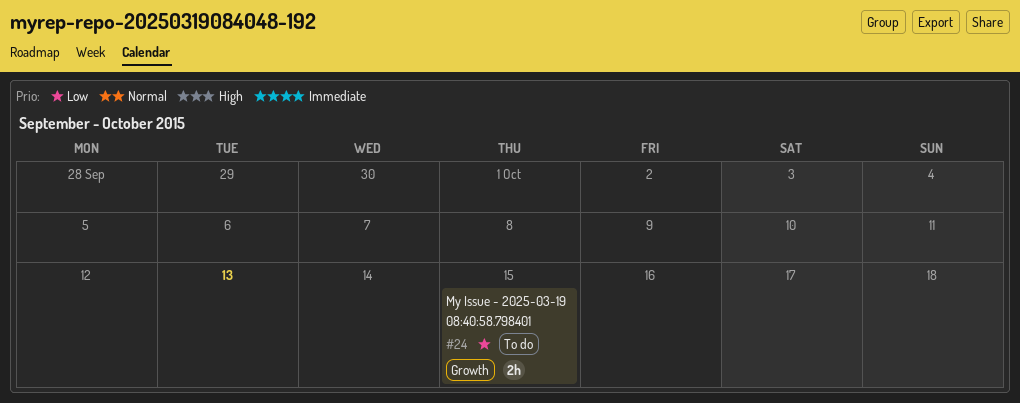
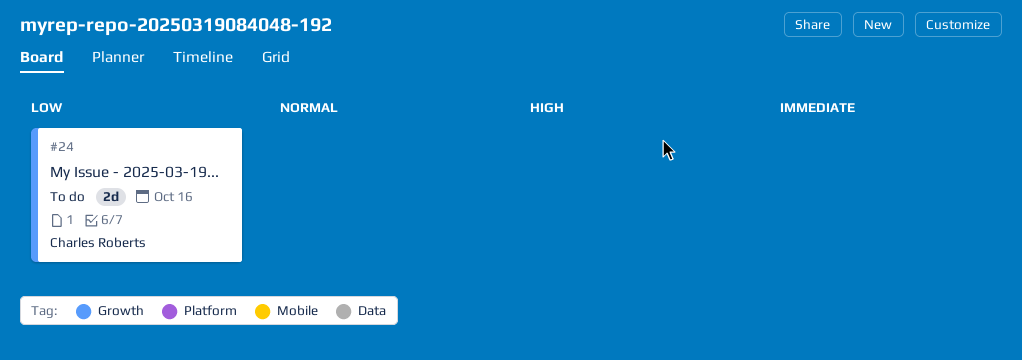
#24, estimate: 2h -> 2d
#24, due: Oct 15 -> Oct 16

